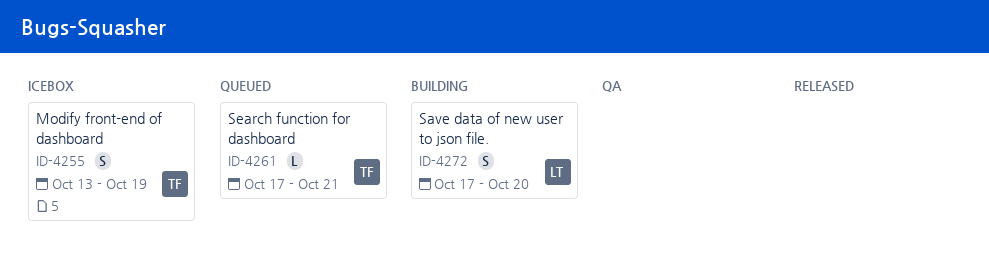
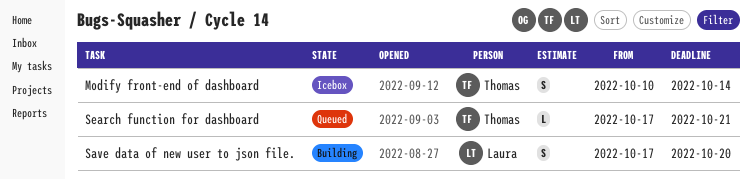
Modify front-end of dashboard, start: Oct 13 -> Oct 10
Modify front-end of dashboard, due: Oct 19 -> Oct 14

